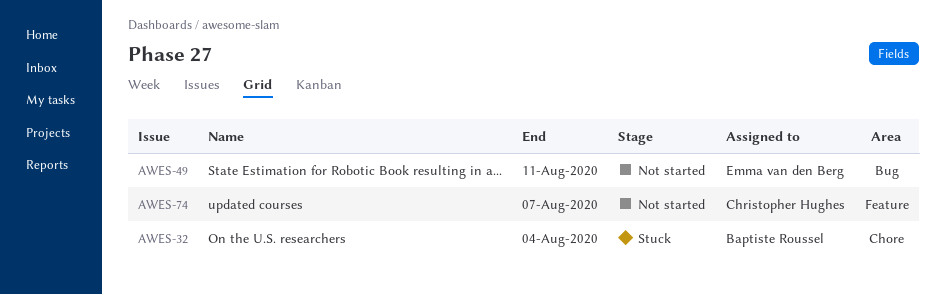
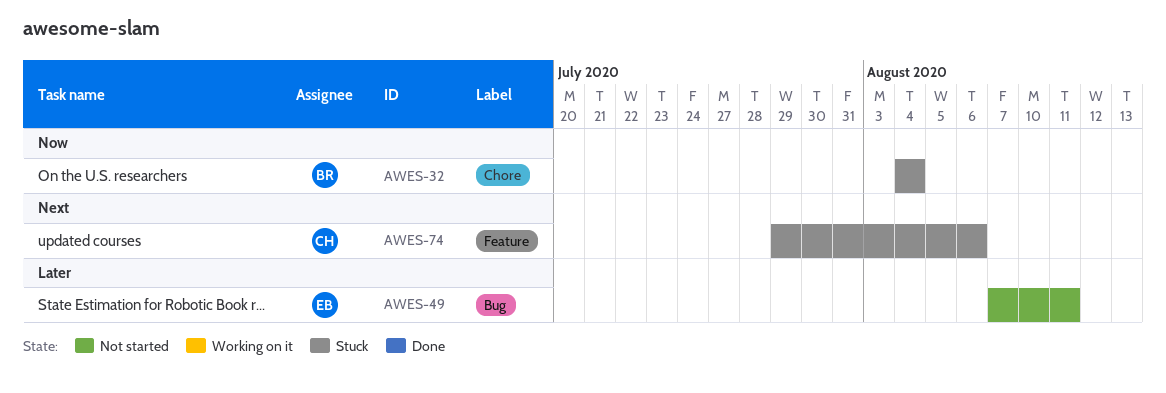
AWES-74, status: Not started -> Stuck
AWES-74, due: Aug 7 -> Aug 6

